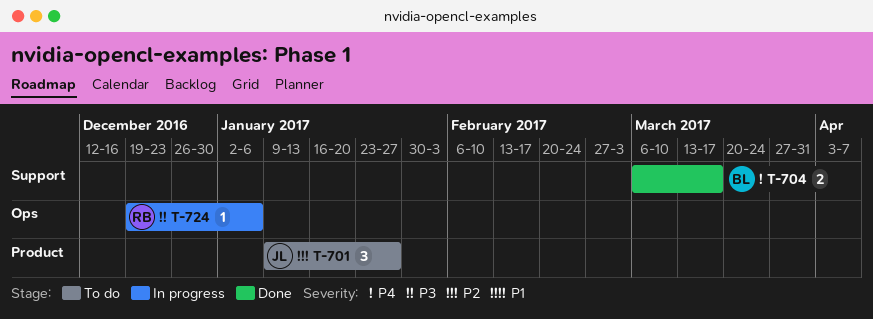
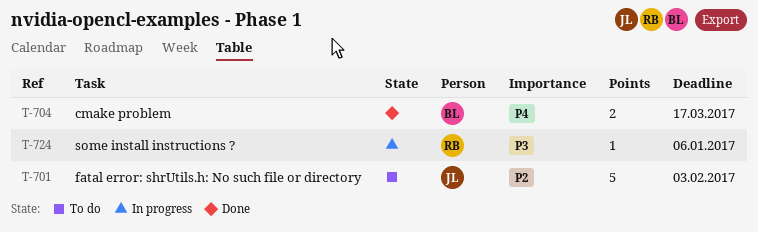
T-701, estimate: 3 -> 5
T-701, due: Jan 27 -> Feb 3

